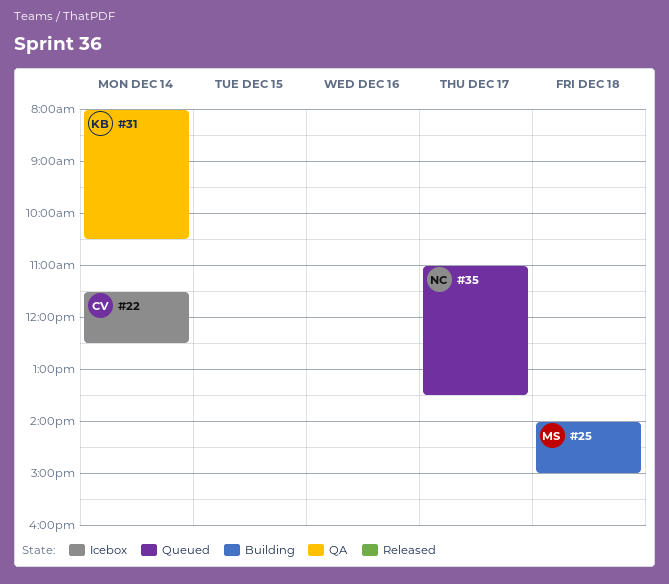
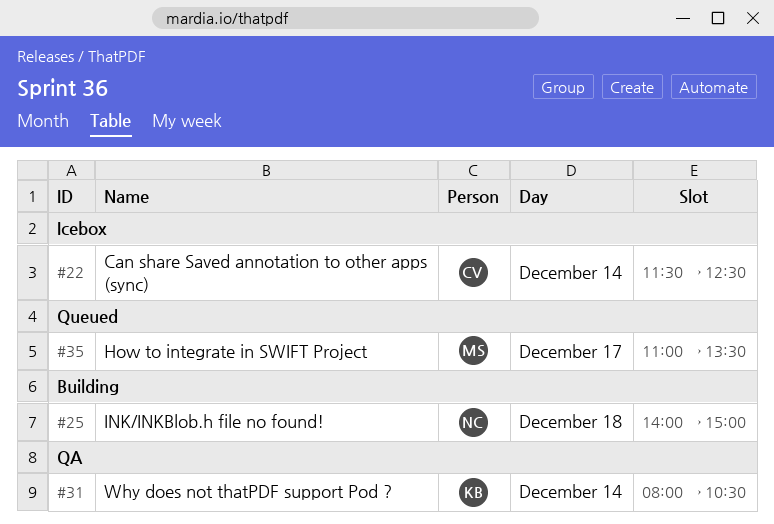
#25, owner: MS -> NC
#35, owner: NC -> MS

